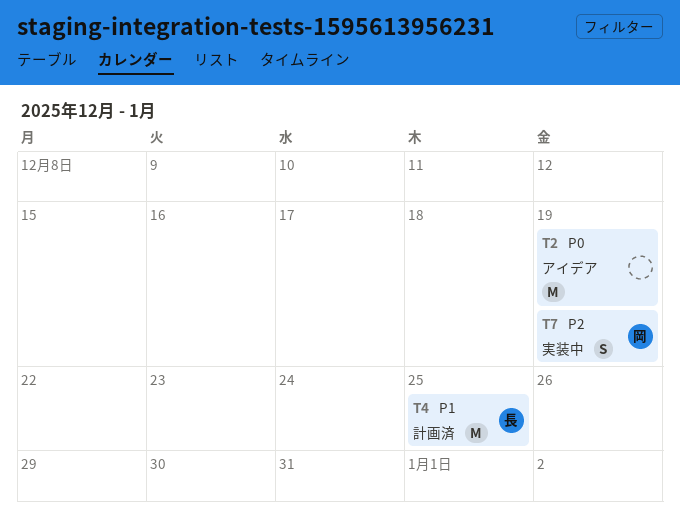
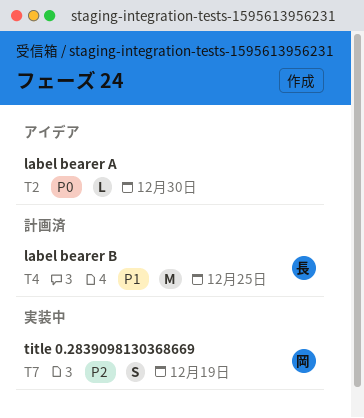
T2, estimate: M -> L
T2, due: Dec 19 -> Dec 30

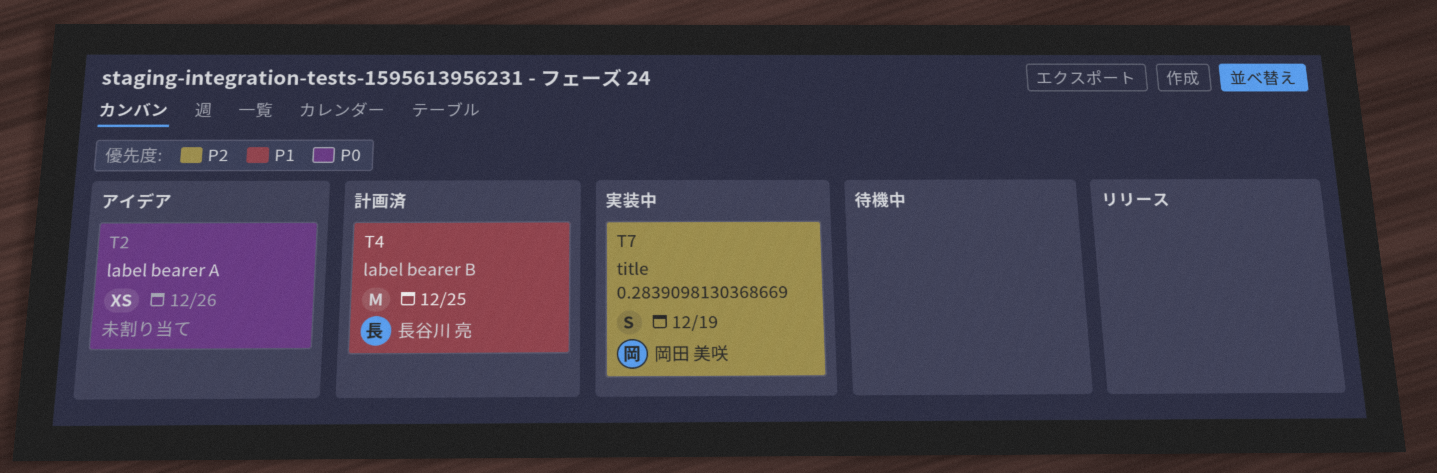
T2, estimate: L -> XS
T2, due: Dec 30 -> Dec 26

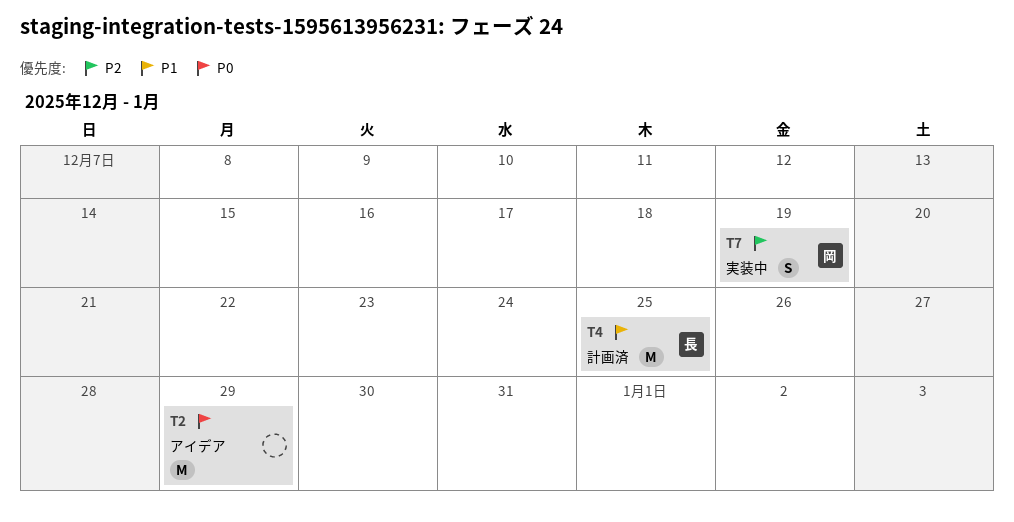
T2, estimate: XS -> M
T2, due: Dec 26 -> Dec 29

